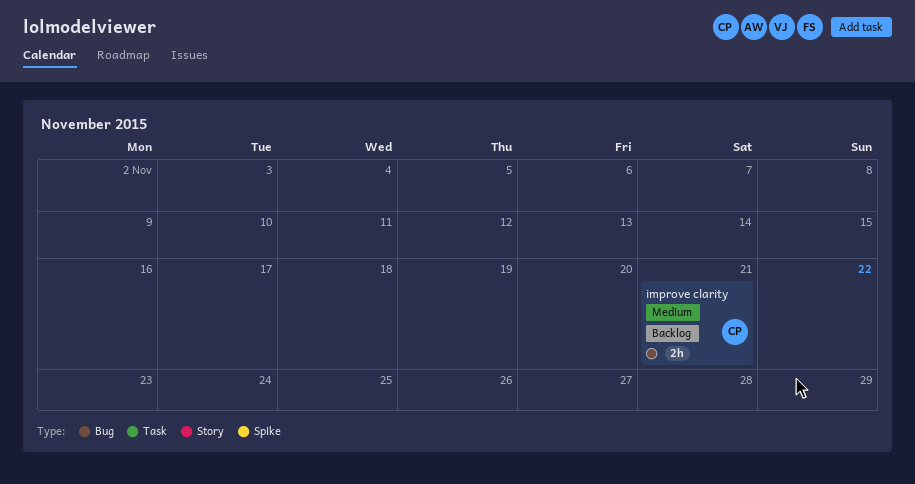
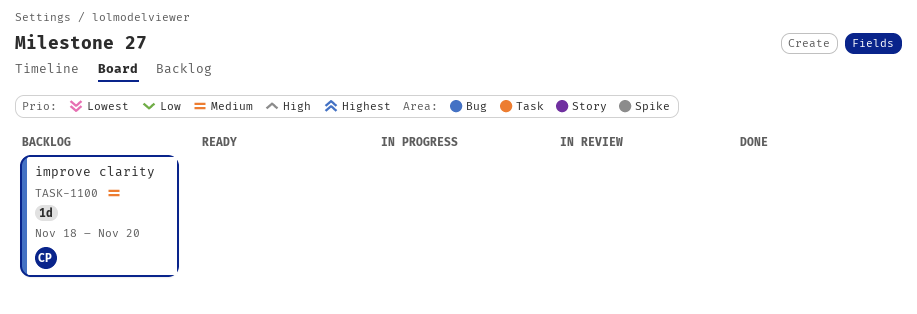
improve clarity, estimate: 2h -> 1d
improve clarity, due: Nov 21 -> Nov 20

